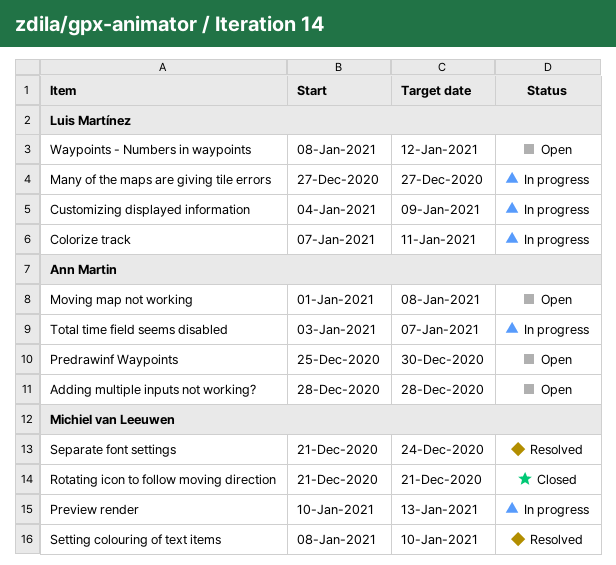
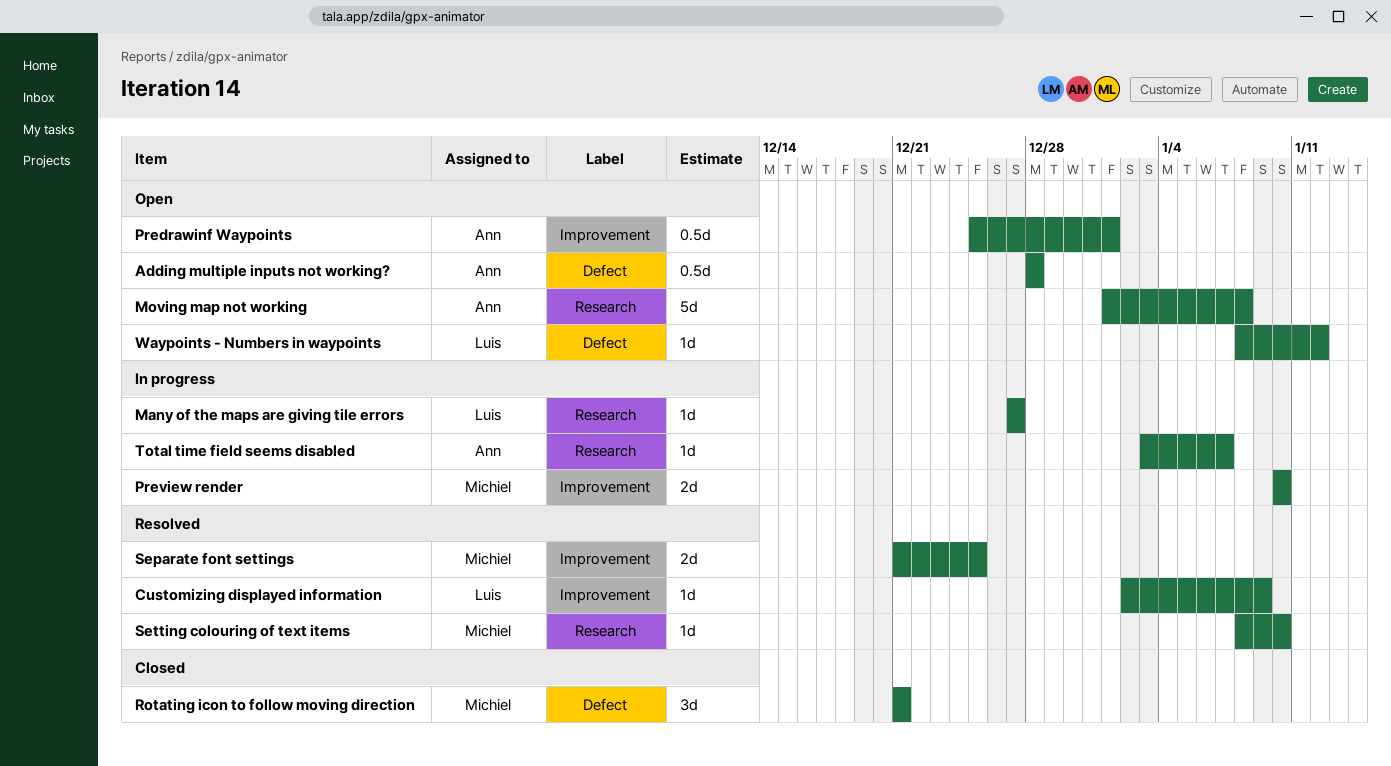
Colorize track: present -> none
Customizing displayed information, status: In progress -> Resolved
Customizing displayed information, start: Jan 4 -> Jan 2
Predrawinf Waypoints, due: Dec 30 -> Jan 1
Preview render, due: Jan 13 -> Jan 10
Separate font settings, due: Dec 24 -> Dec 25

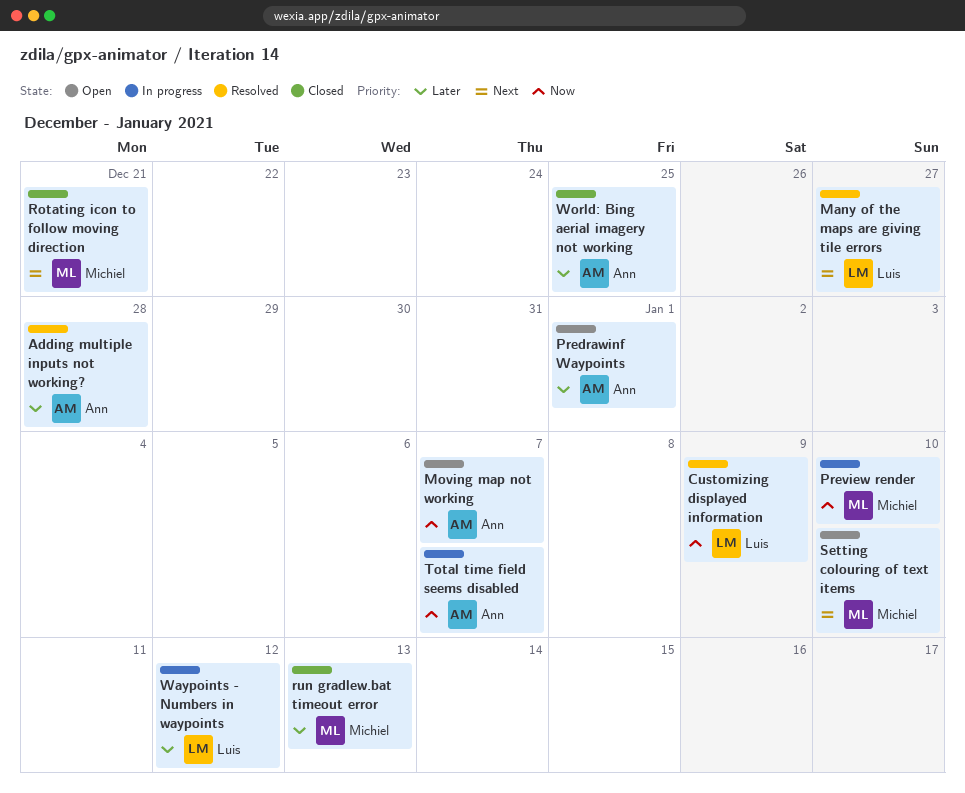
Adding multiple inputs not working?, status: Open -> Resolved
Many of the maps are giving tile errors, status: In progress -> Resolved
Moving map not working, due: Jan 8 -> Jan 7
run gradlew.bat timeout error: none -> present
Separate font settings: present -> none
Setting colouring of text items, status: Resolved -> Open
Waypoints - Numbers in waypoints, status: Open -> In progress
World: Bing aerial imagery not working: none -> present

